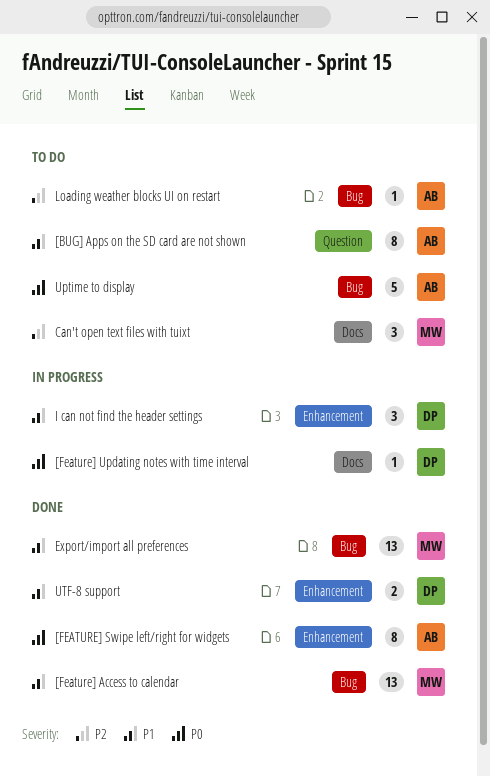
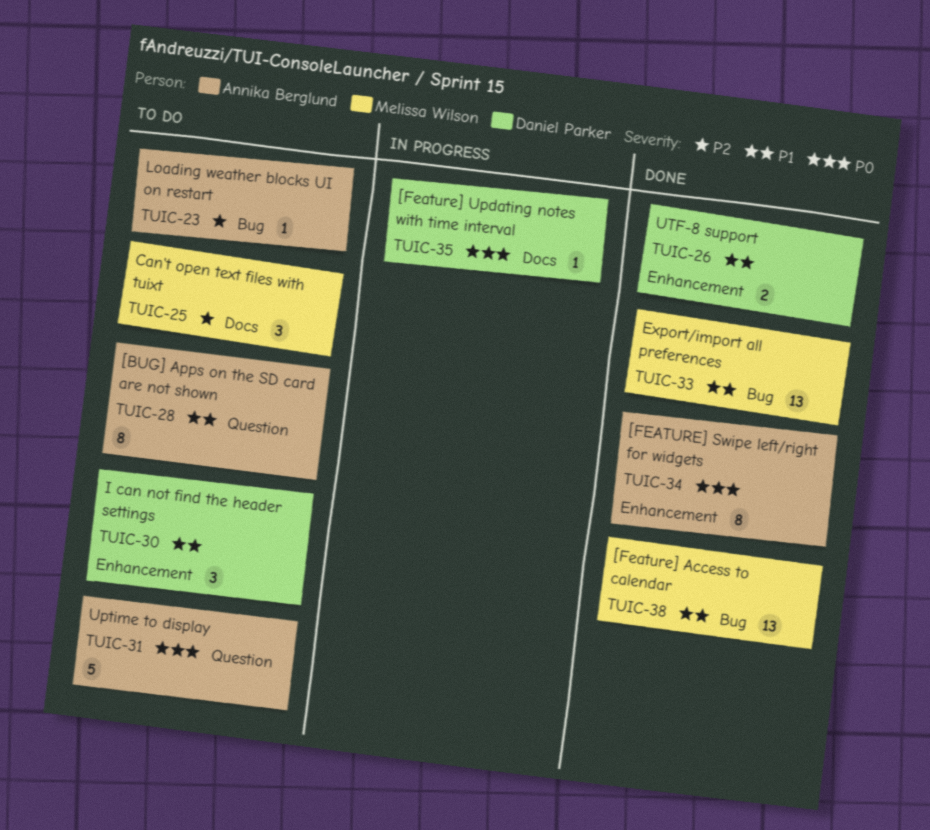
I can not find the header settings, status: In progress -> To do
Uptime to display, label: Bug -> Question

